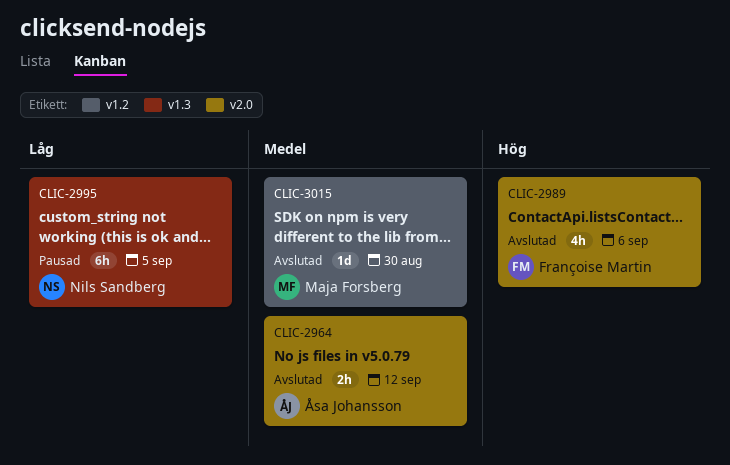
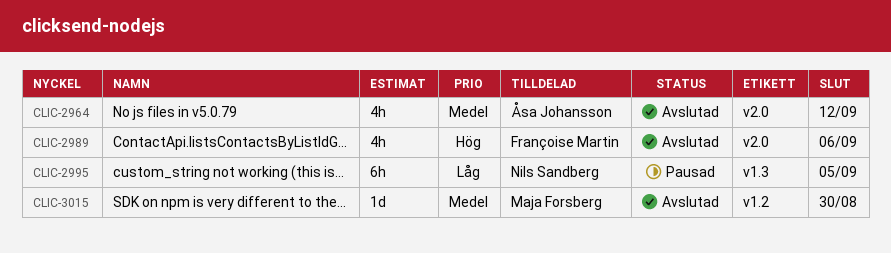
CLIC-2964, estimate: 2h -> 4h

